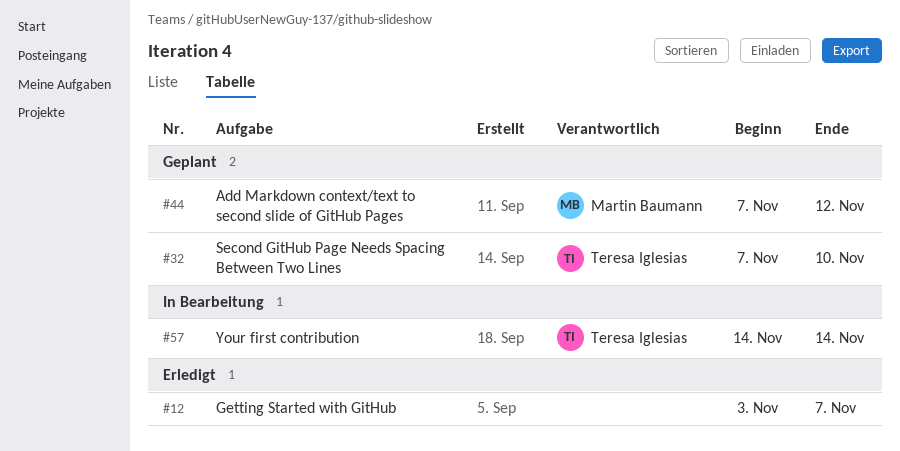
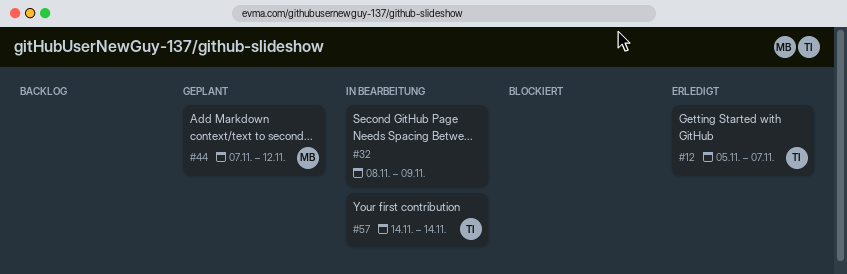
#12, owner: none -> Teresa Iglesias
#12, start: Nov 3 -> Nov 5
#32, status: Geplant -> In Bearbeitung
#32, owner: Teresa Iglesias -> none
#32, start: Nov 7 -> Nov 8
#32, due: Nov 10 -> Nov 9

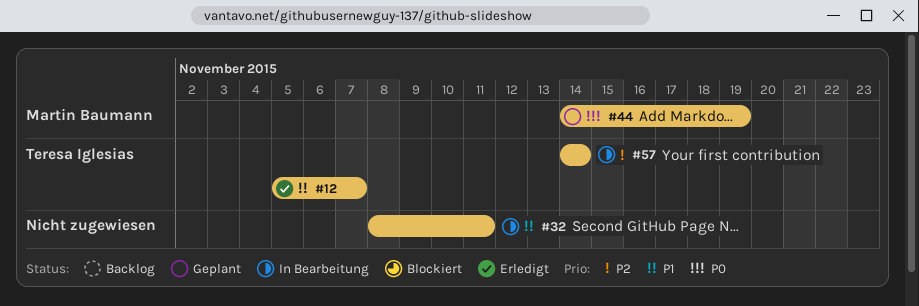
#32, due: Nov 9 -> Nov 11
#44, start: Nov 7 -> Nov 14
#44, due: Nov 12 -> Nov 19

